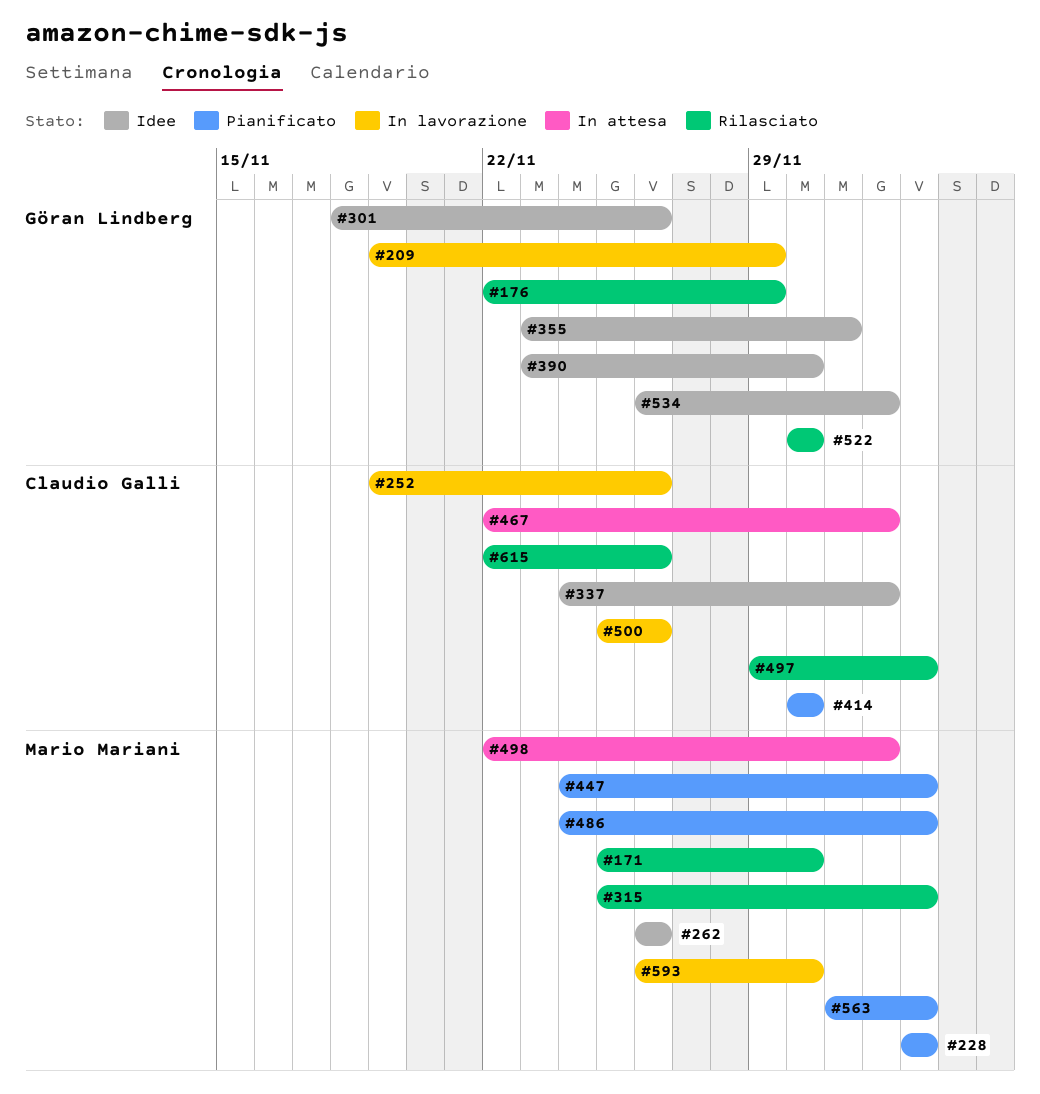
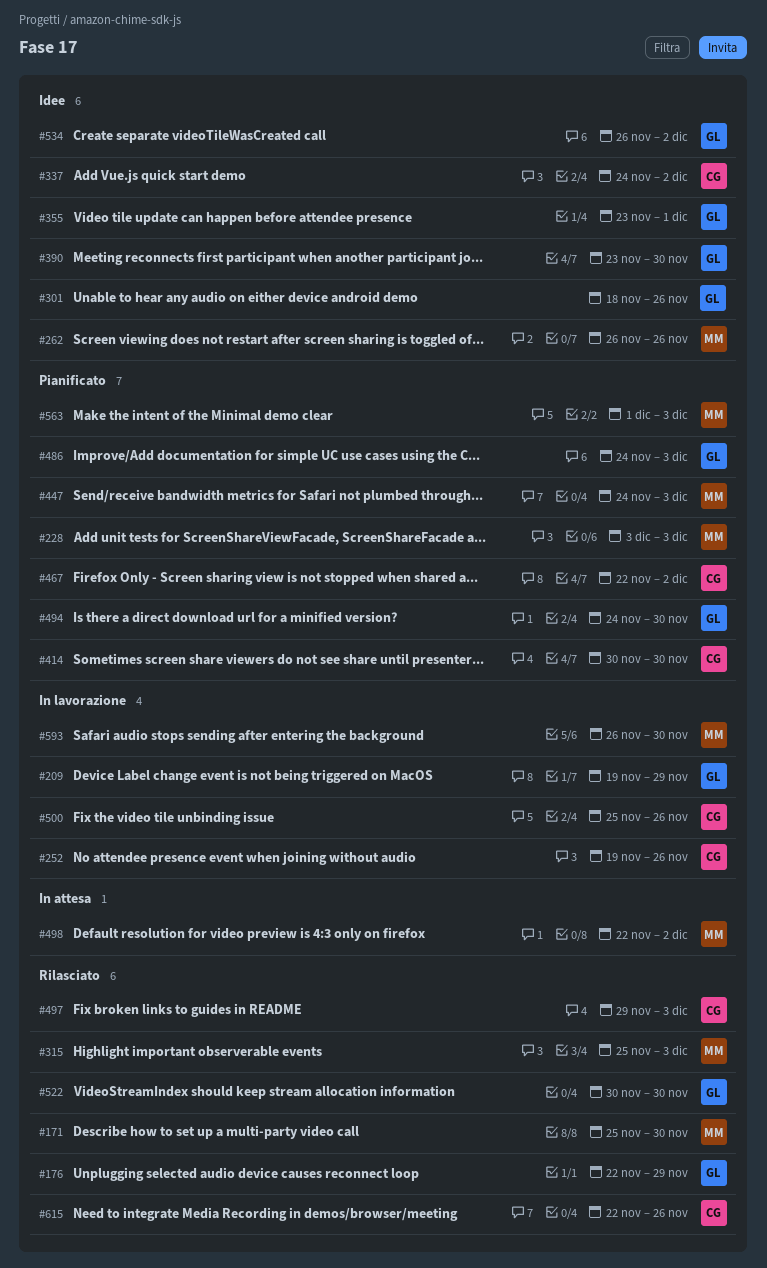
#467, status: In attesa -> Pianificato
#486, owner: Mario Mariani -> Göran Lindberg
#494: none -> present

